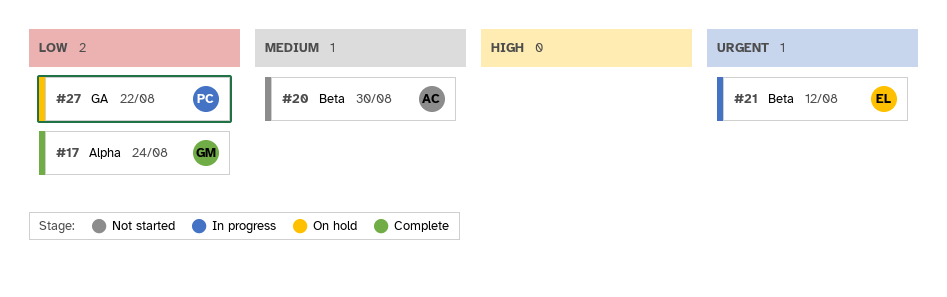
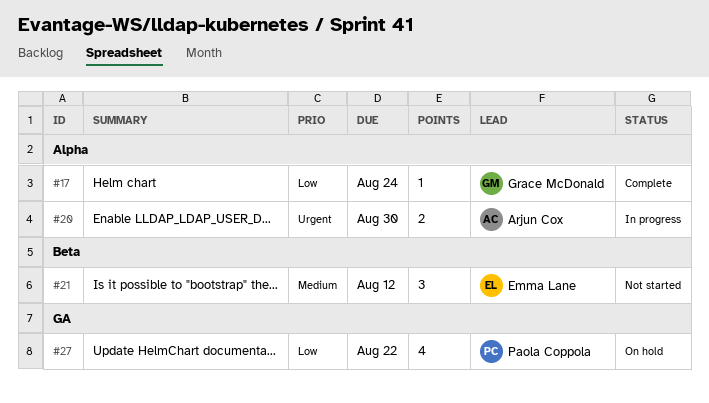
#20, status: Not started -> In progress
#20, priority: Medium -> Urgent
#20, label: Beta -> Alpha
#21, status: In progress -> Not started
#21, priority: Urgent -> Medium

